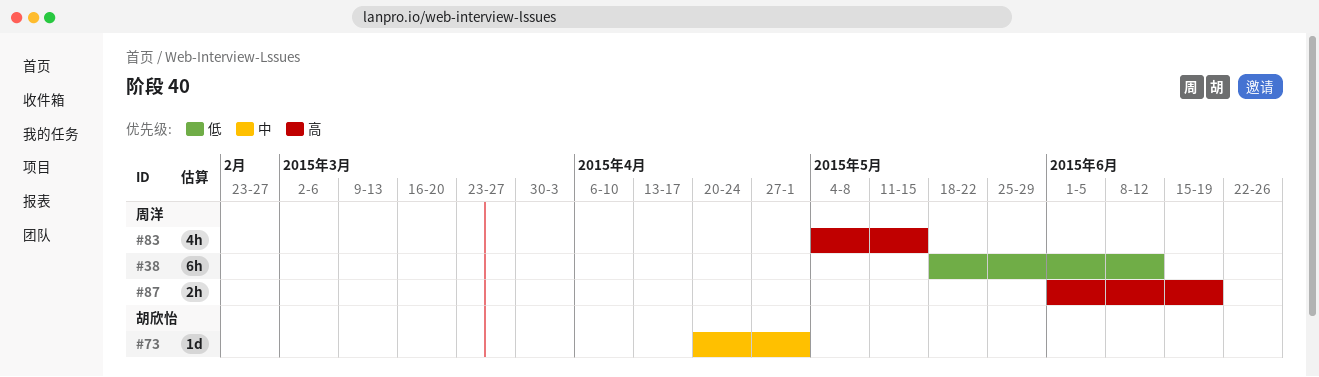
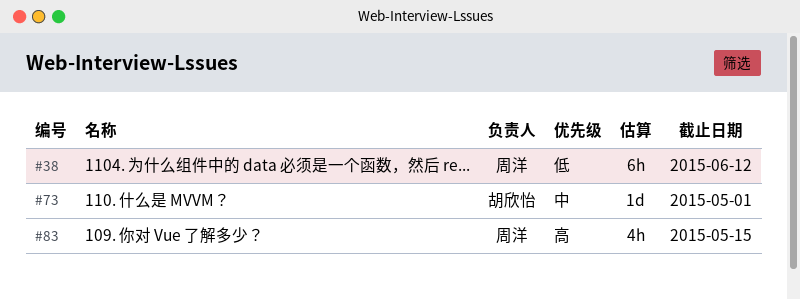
#87: present -> none

